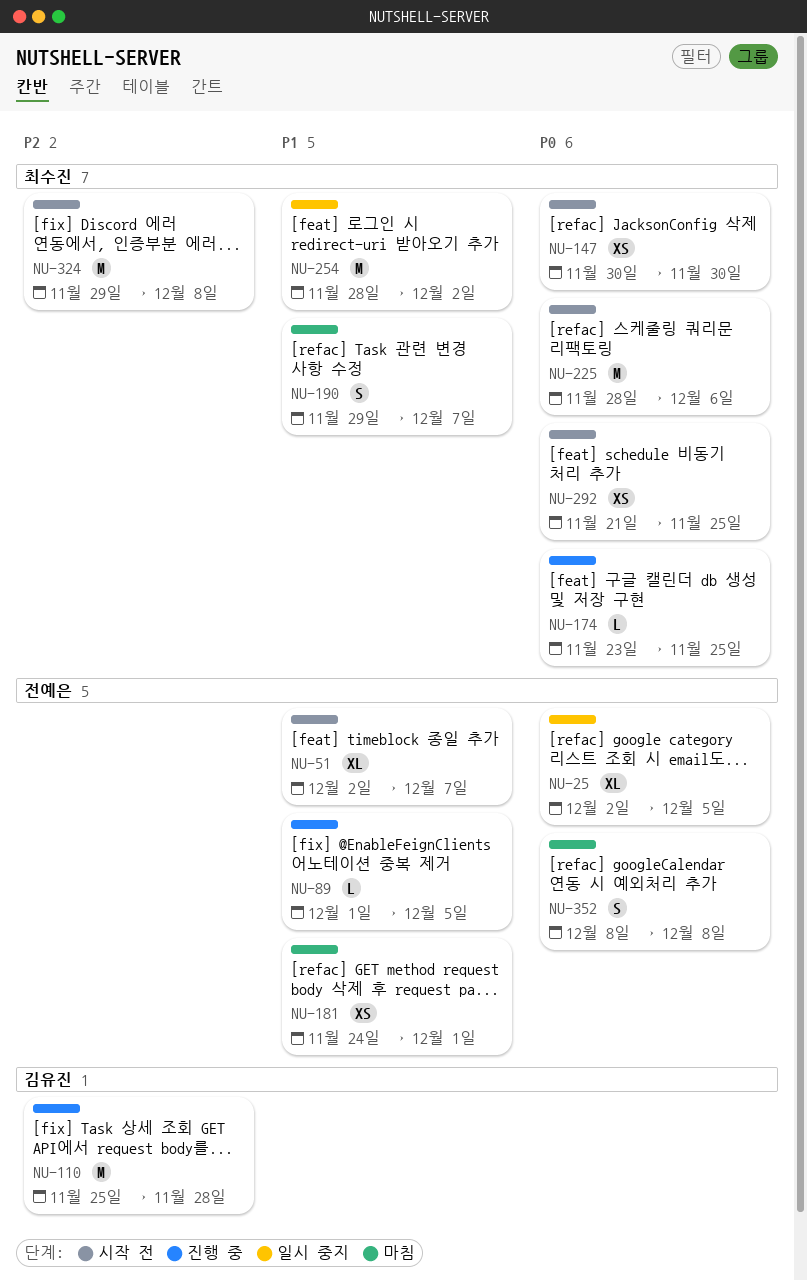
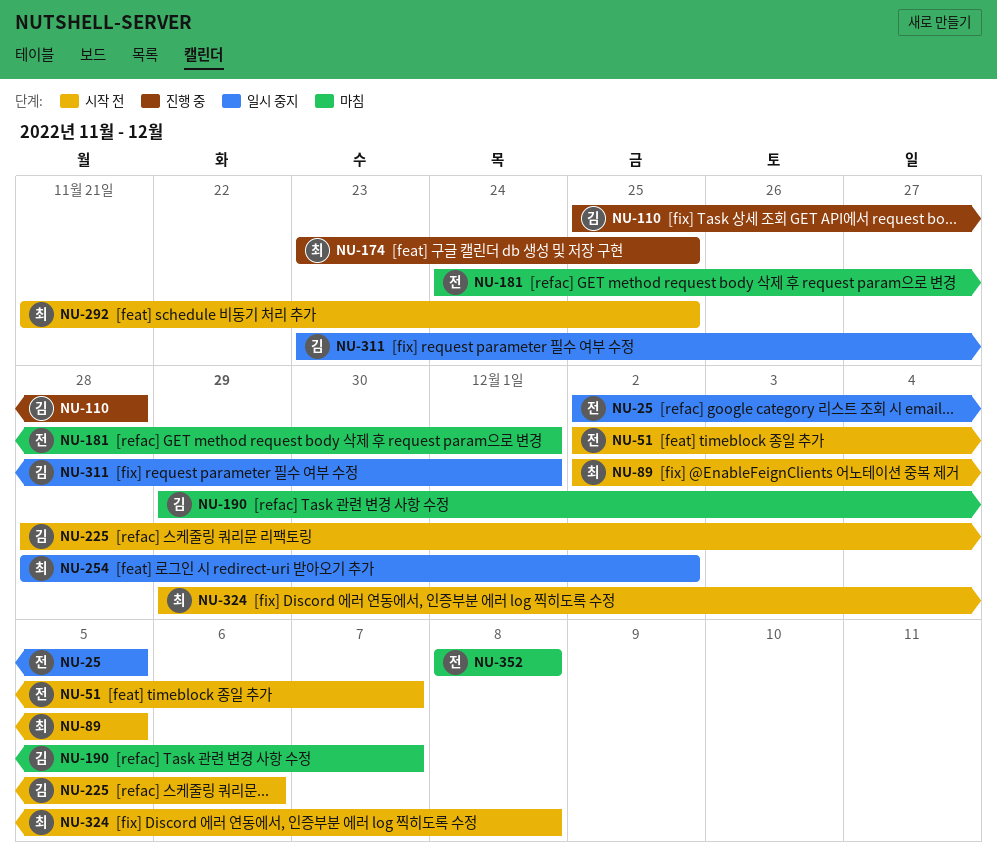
NU-89, status: 진행 중 -> 시작 전
NU-89, owner: 전예은 -> 최수진
NU-89, start: Dec 1 -> Dec 2
NU-147: present -> none
NU-190, owner: 최수진 -> 김유진
NU-225, owner: 최수진 -> 김유진
NU-311: none -> present

